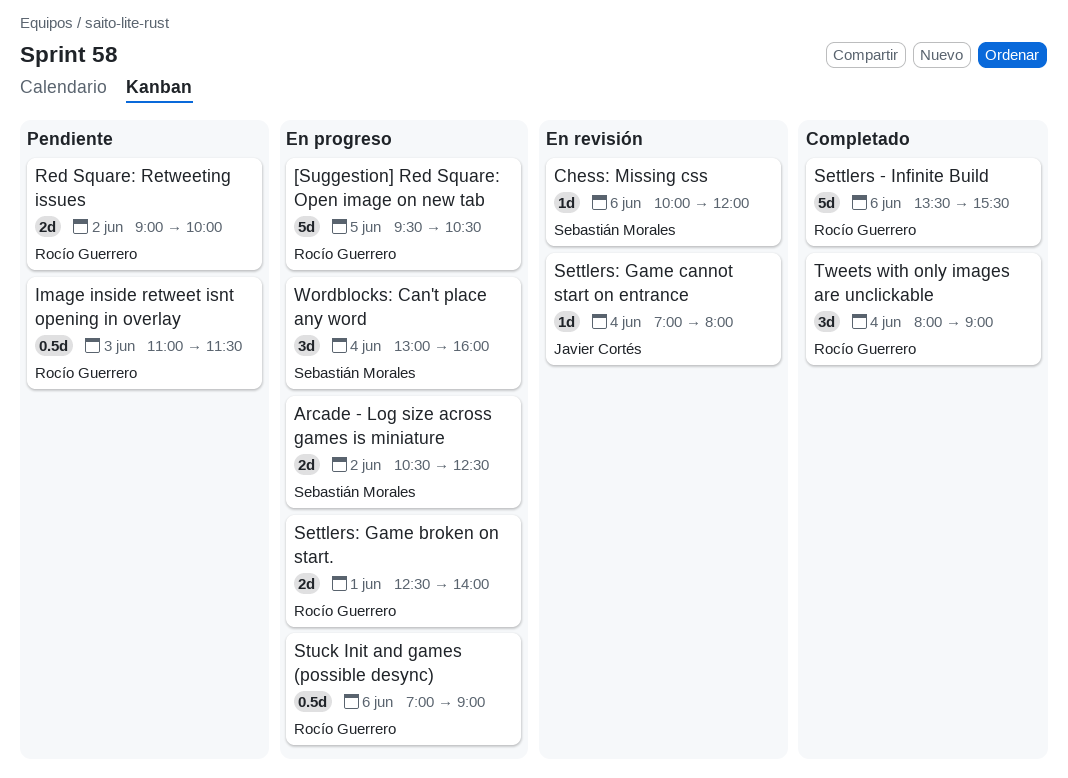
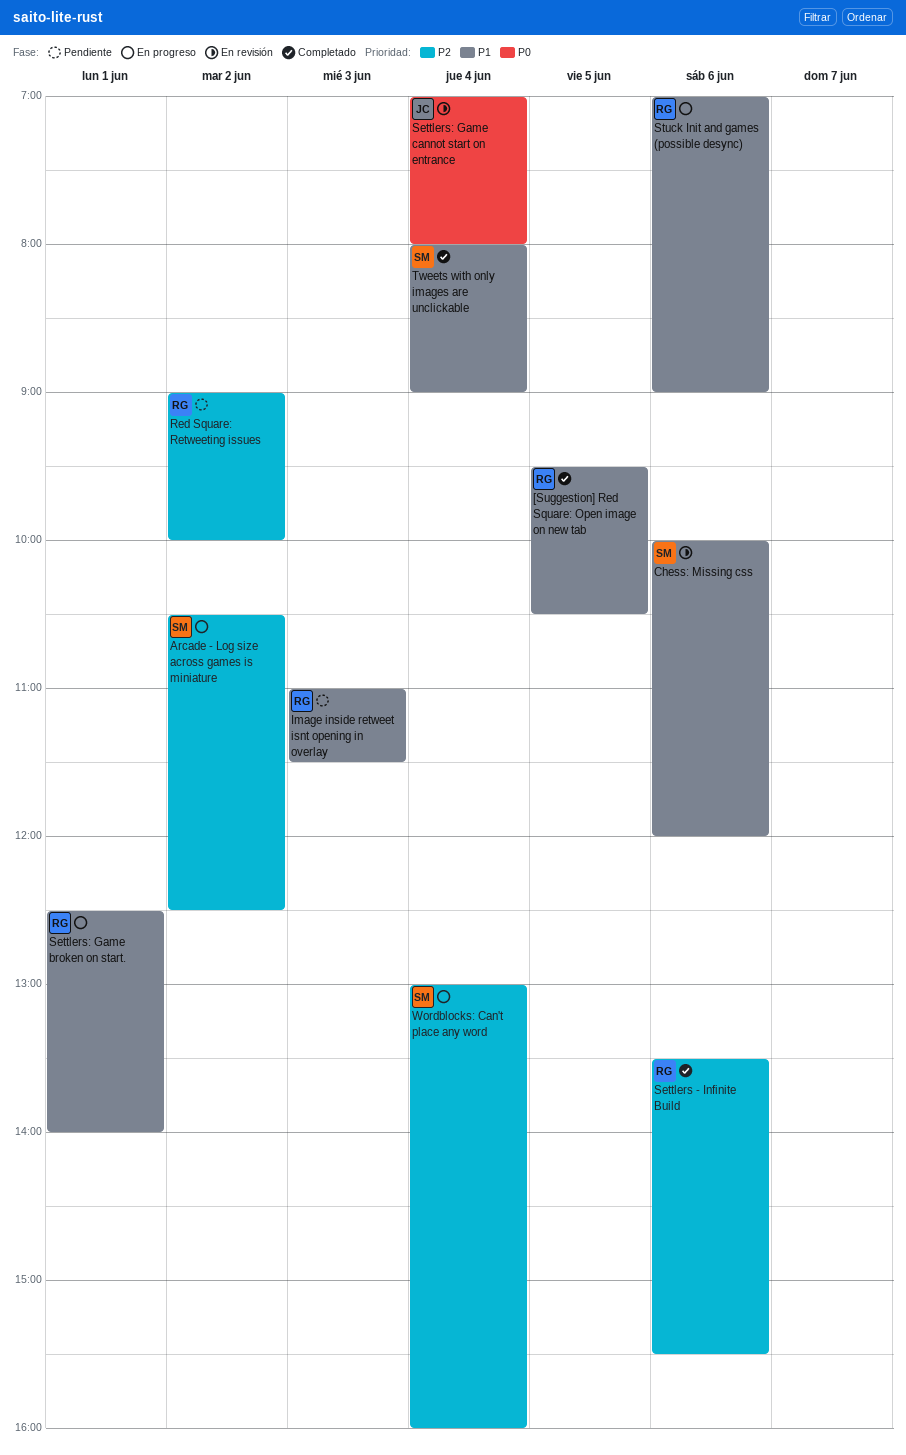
[Suggestion] Red Square: Open image on new tab, status: En progreso -> Completado
Tweets with only images are unclickable, owner: Rocío Guerrero -> Sebastián Morales

